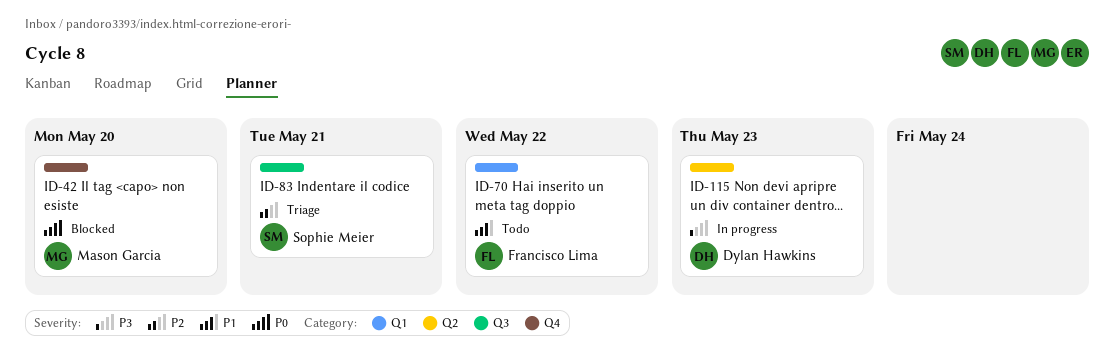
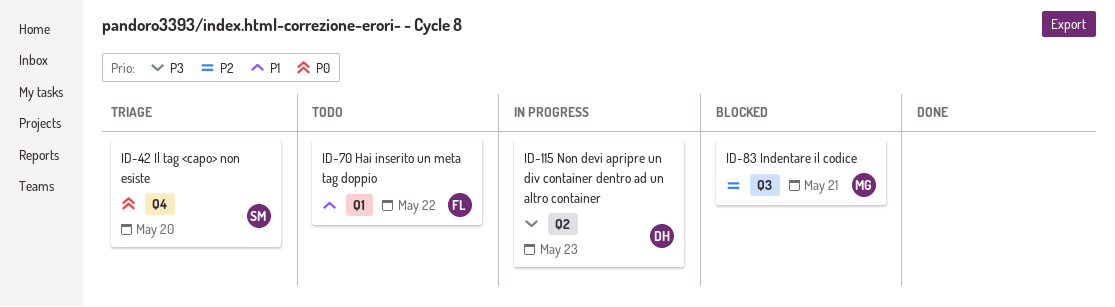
ID-42, status: Blocked -> Triage
ID-42, owner: Mason Garcia -> Sophie Meier
ID-83, status: Triage -> Blocked
ID-83, owner: Sophie Meier -> Mason Garcia

